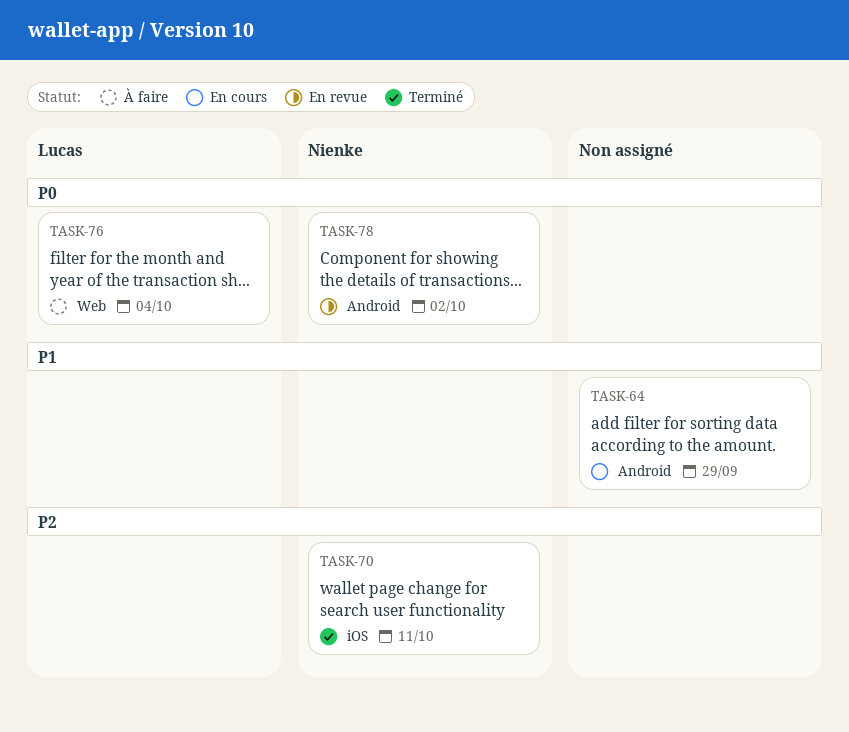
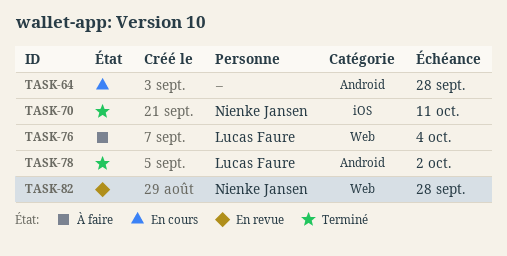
TASK-64, due: Sep 29 -> Sep 28
TASK-78, status: En revue -> Terminé
TASK-78, owner: Nienke Jansen -> Lucas Faure
TASK-82: none -> present

